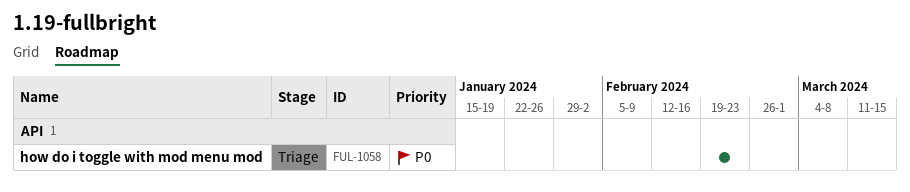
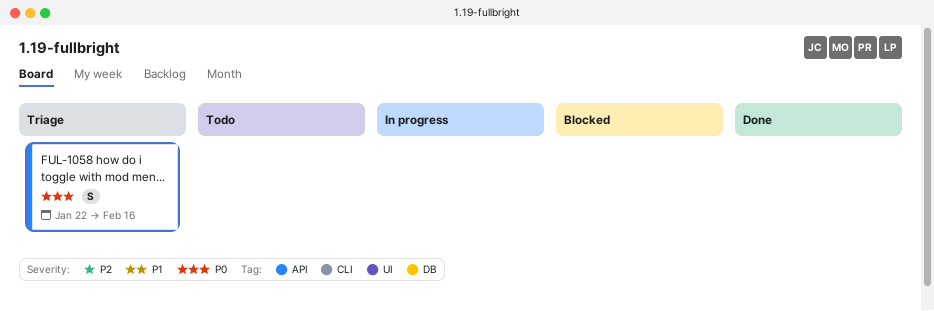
FUL-1058, start: Feb 19 -> Jan 22
FUL-1058, due: Feb 23 -> Feb 16

